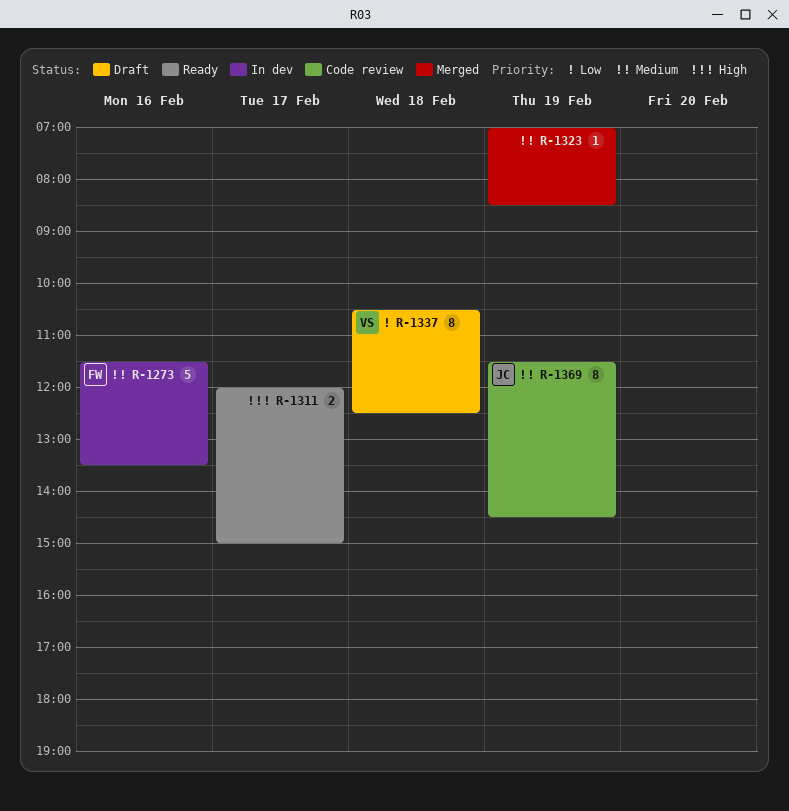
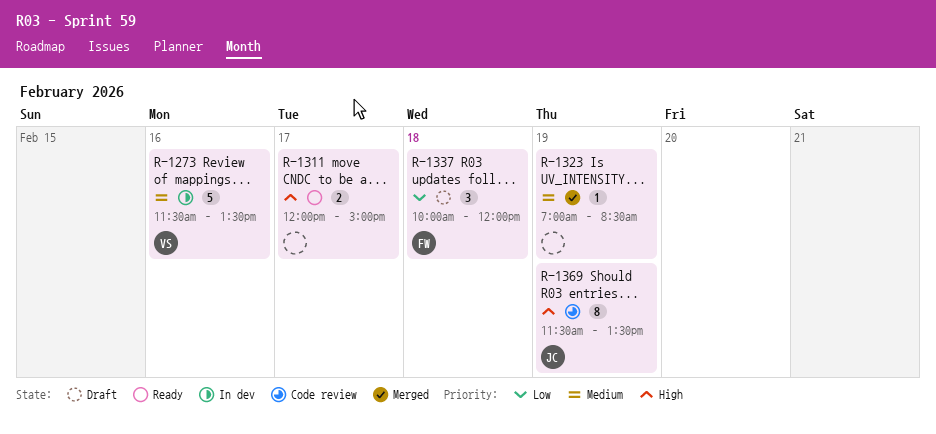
R-1273, owner: FW -> VS
R-1337, owner: VS -> FW
R-1337, estimate: 8 -> 3
R-1337, begins: 10:30 -> 10:00
R-1337, ends: 12:30 -> 12:00
R-1369, priority: Medium -> High
R-1369, ends: 14:30 -> 13:30

